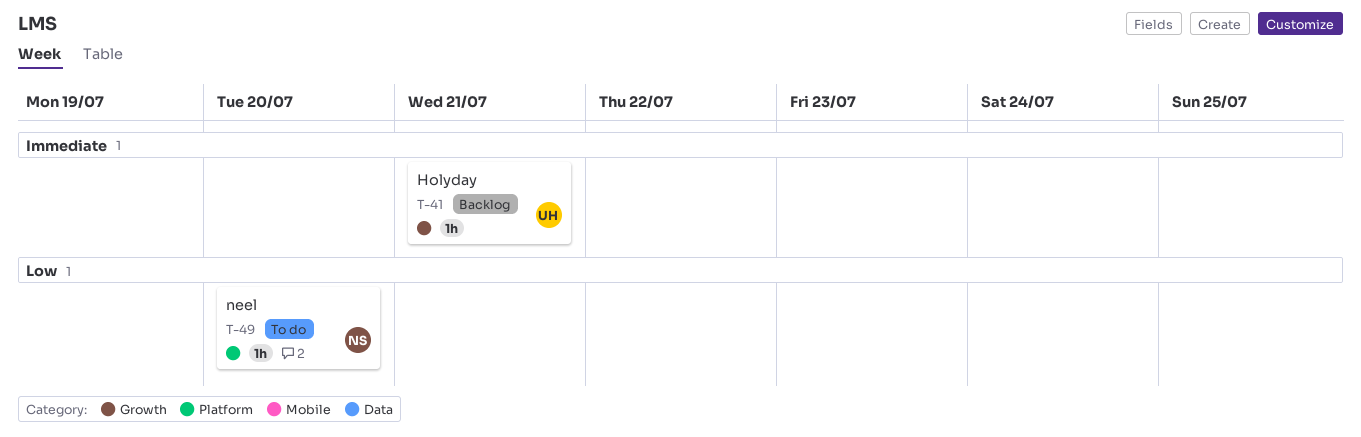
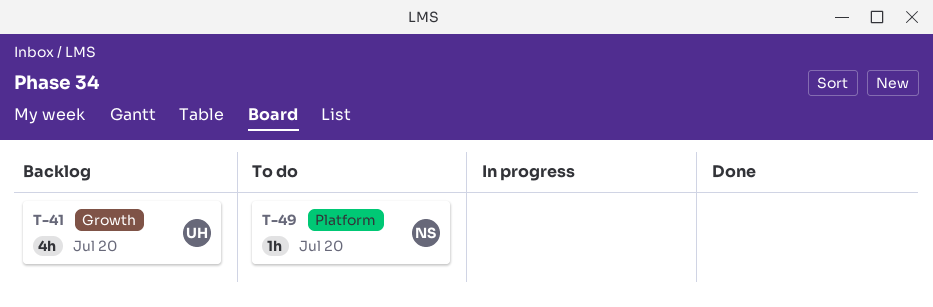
T-41, estimate: 1h -> 4h
T-41, due: Jul 21 -> Jul 20

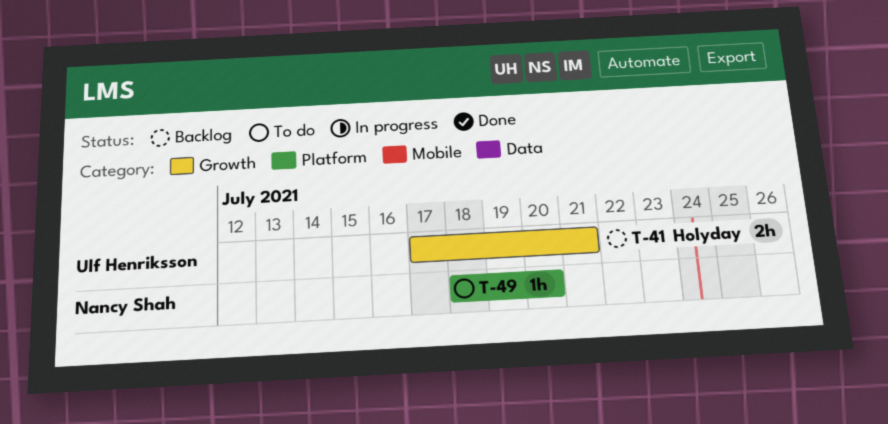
T-41, estimate: 4h -> 2h
T-41, due: Jul 20 -> Jul 21

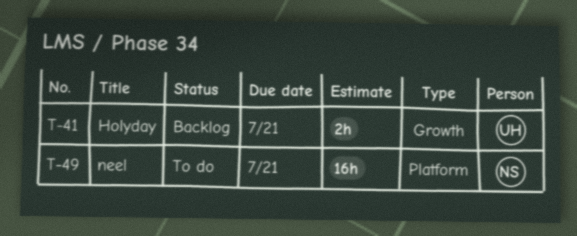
T-49, estimate: 1h -> 16h
T-49, due: Jul 20 -> Jul 21

